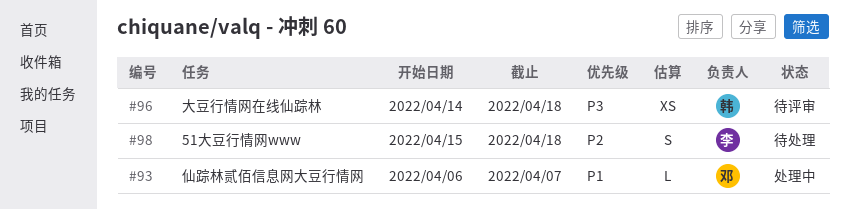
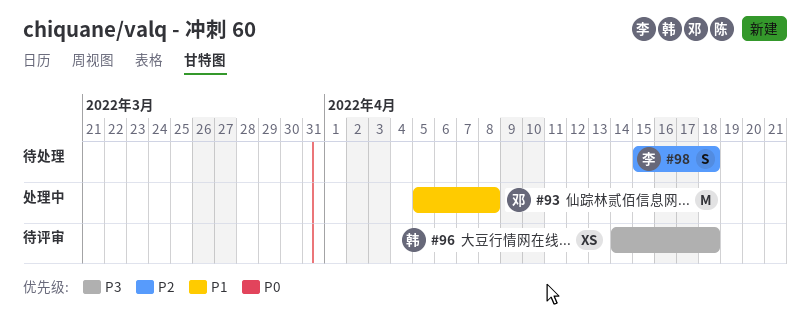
#93, estimate: L -> M
#93, start: Apr 6 -> Apr 5
#93, due: Apr 7 -> Apr 8

